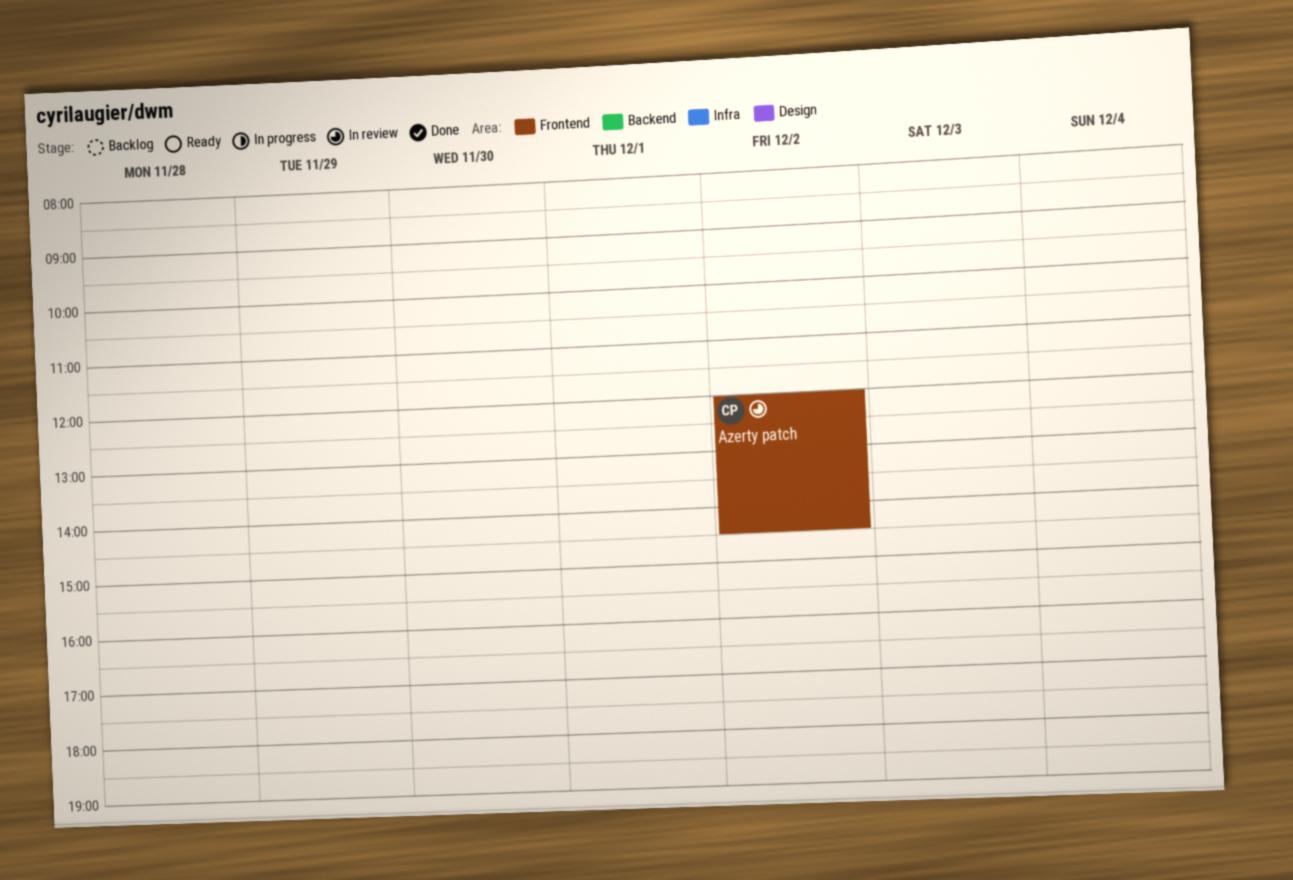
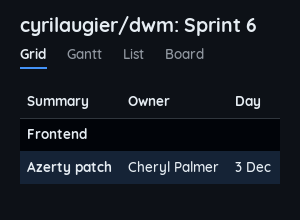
Azerty patch, day: Dec 2 -> Dec 3

